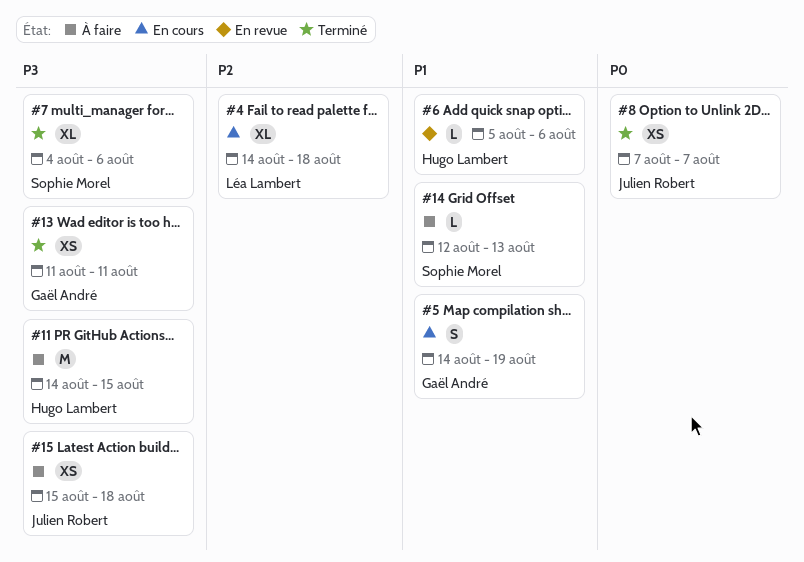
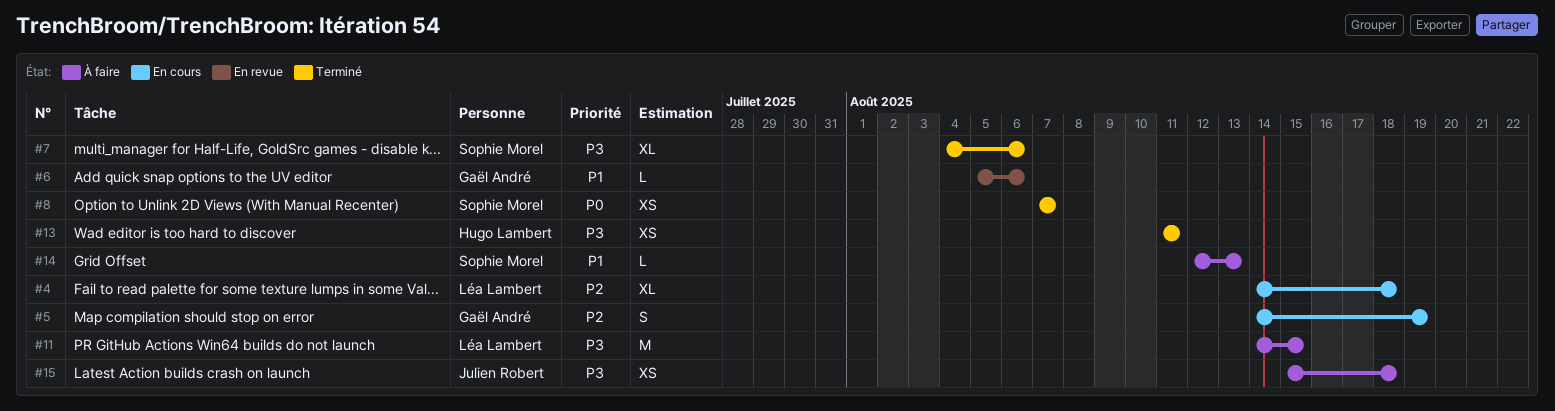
#5, priority: P1 -> P2
#6, owner: Hugo Lambert -> Gaël André
#8, owner: Julien Robert -> Sophie Morel
#11, owner: Hugo Lambert -> Léa Lambert
#13, owner: Gaël André -> Hugo Lambert

